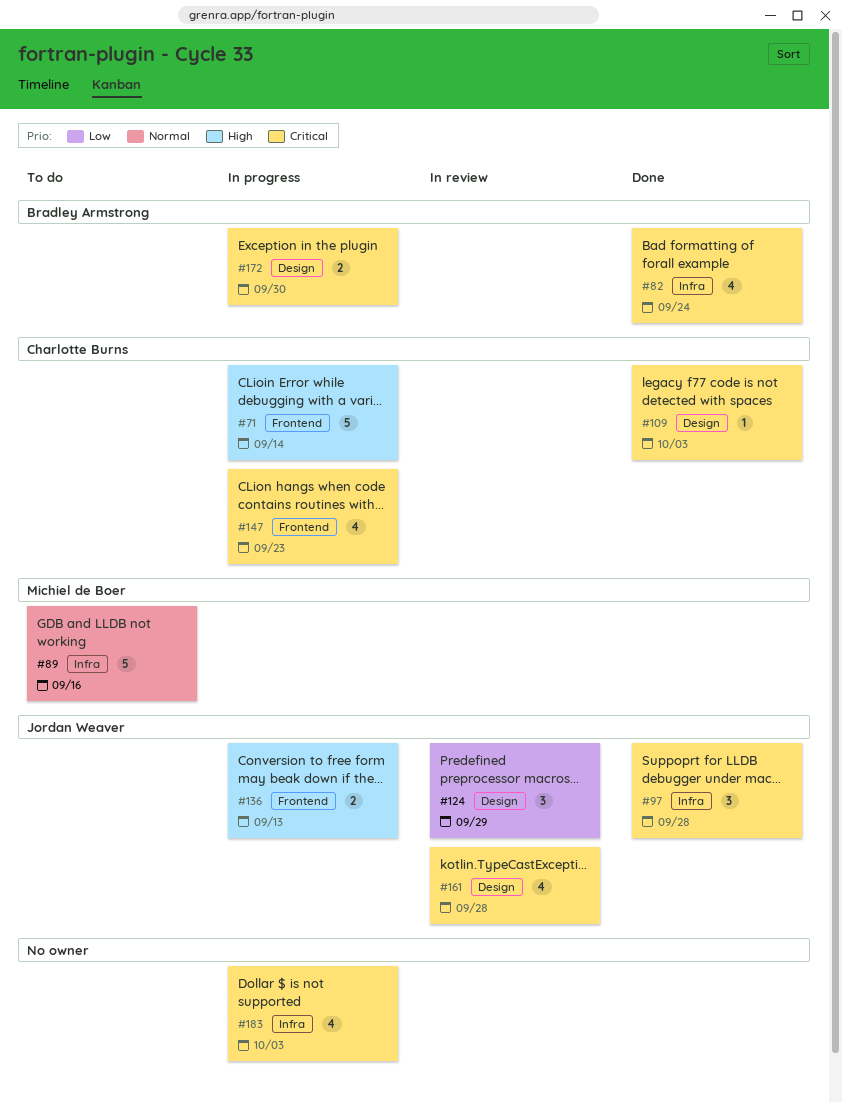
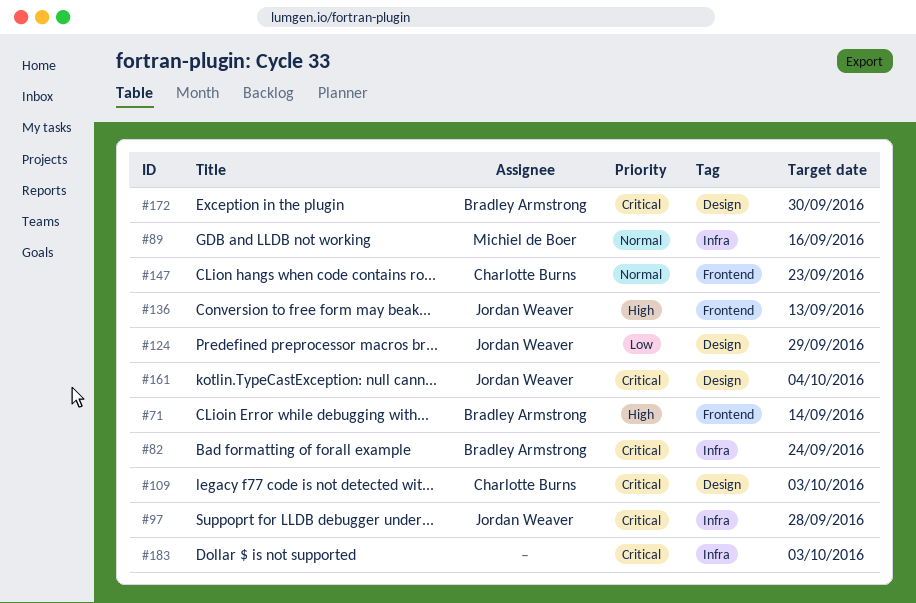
#71, owner: Charlotte Burns -> Bradley Armstrong
#147, priority: Critical -> Normal
#161, due: Sep 28 -> Oct 4

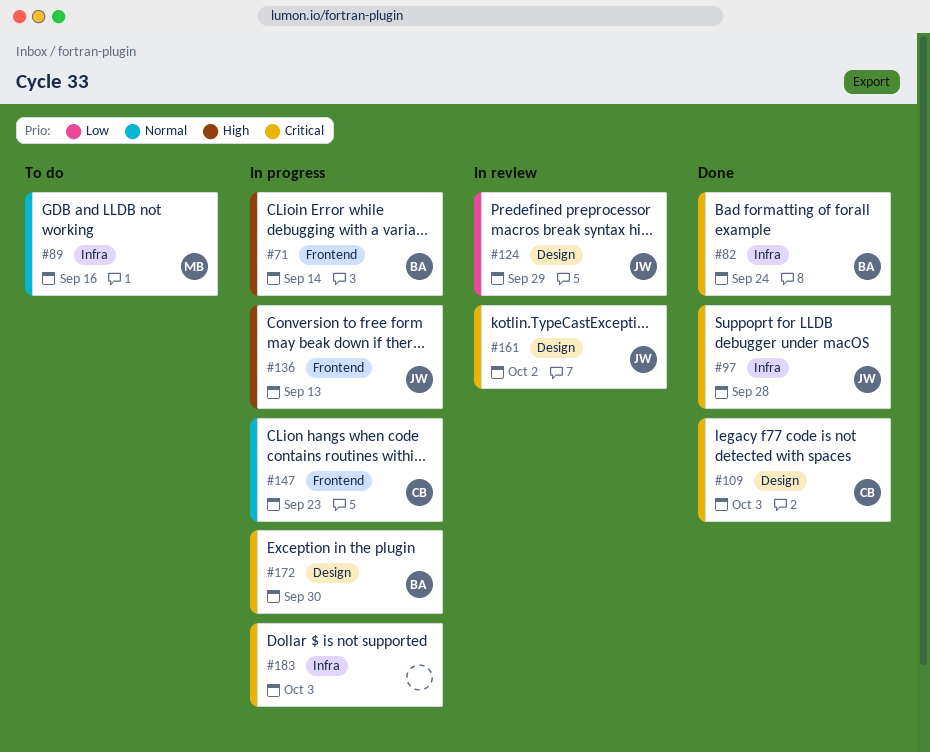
#161, due: Oct 4 -> Oct 2

